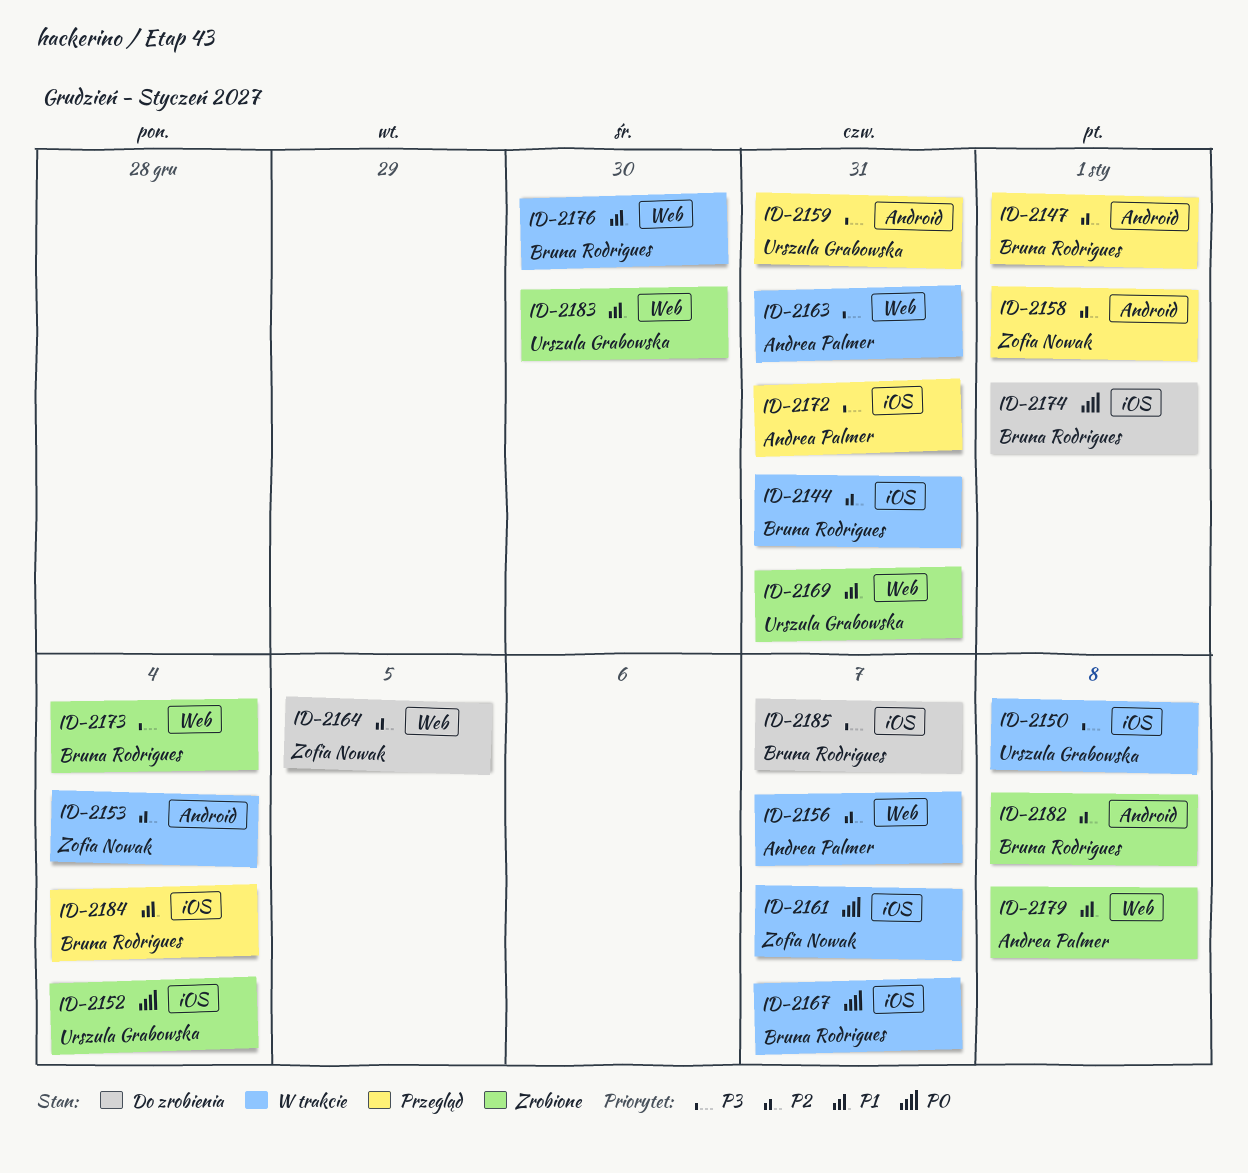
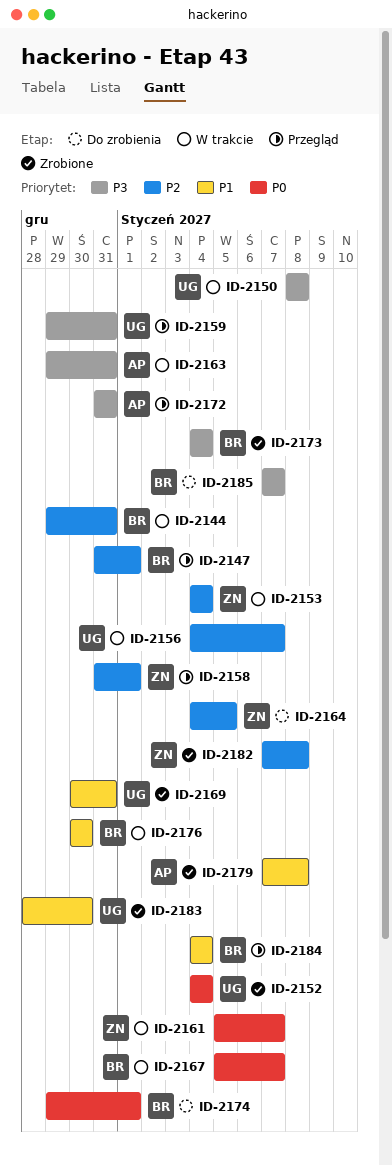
ID-2156, owner: Andrea Palmer -> Urszula Grabowska
ID-2182, owner: Bruna Rodrigues -> Zofia Nowak

